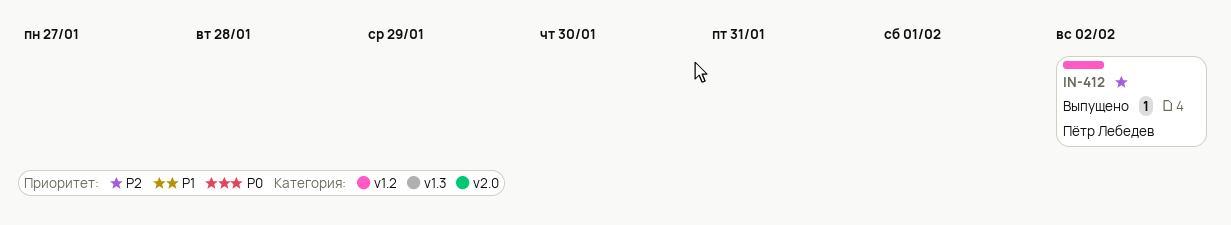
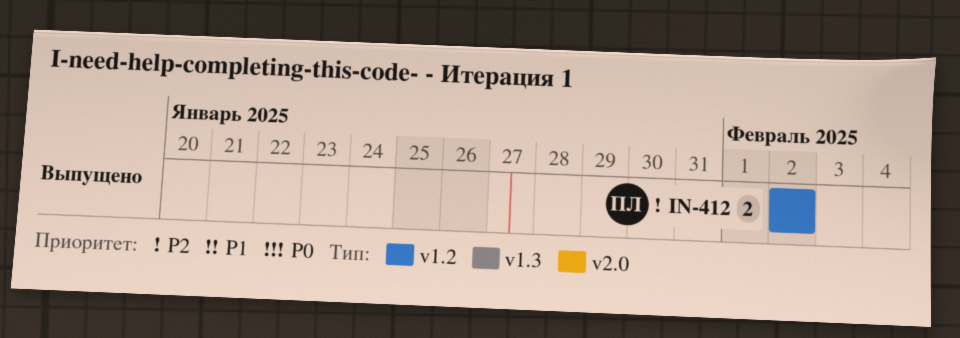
IN-412, estimate: 1 -> 2

